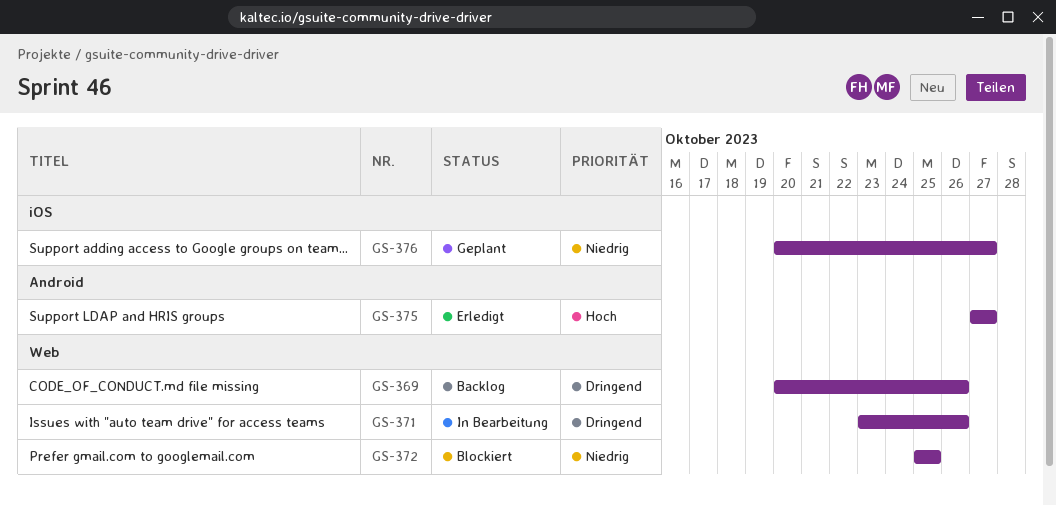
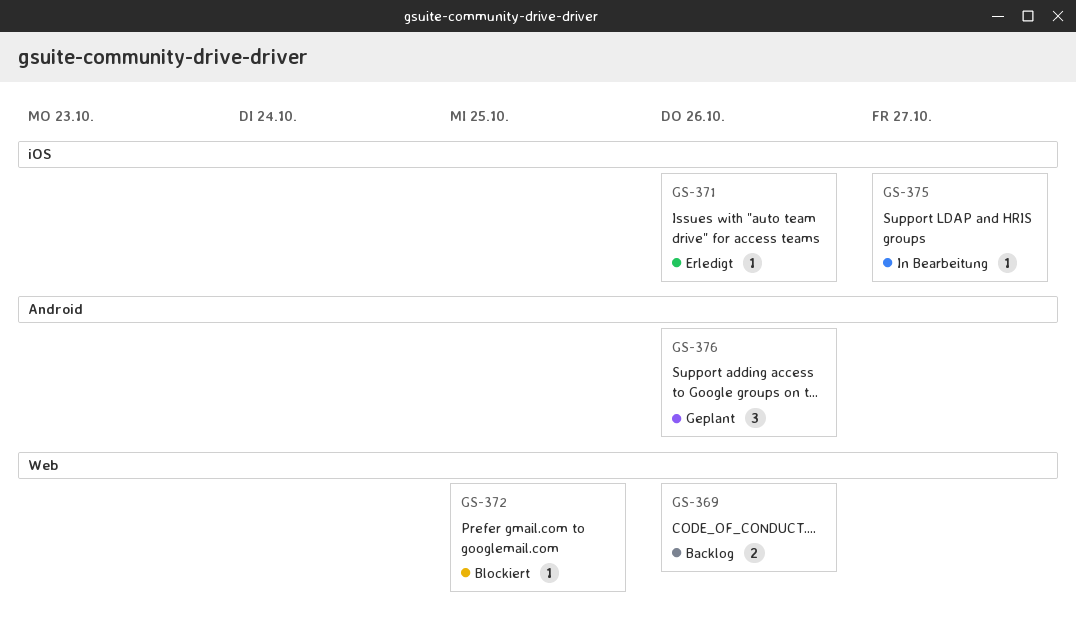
GS-371, status: In Bearbeitung -> Erledigt
GS-371, label: Web -> iOS
GS-375, status: Erledigt -> In Bearbeitung
GS-375, label: Android -> iOS
GS-376, label: iOS -> Android
GS-376, due: Oct 27 -> Oct 26

